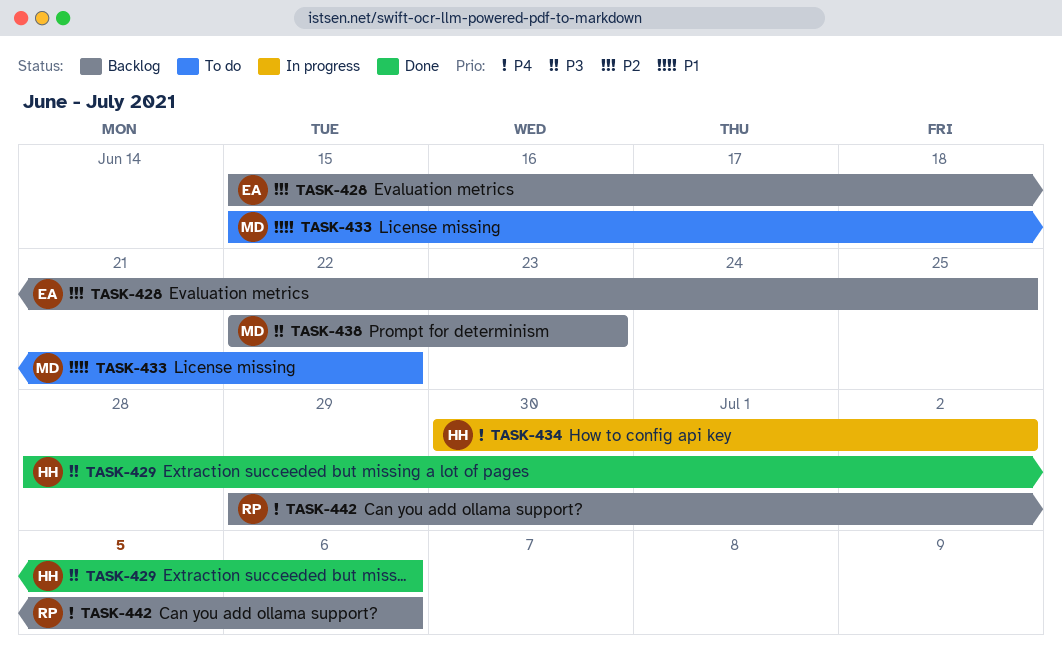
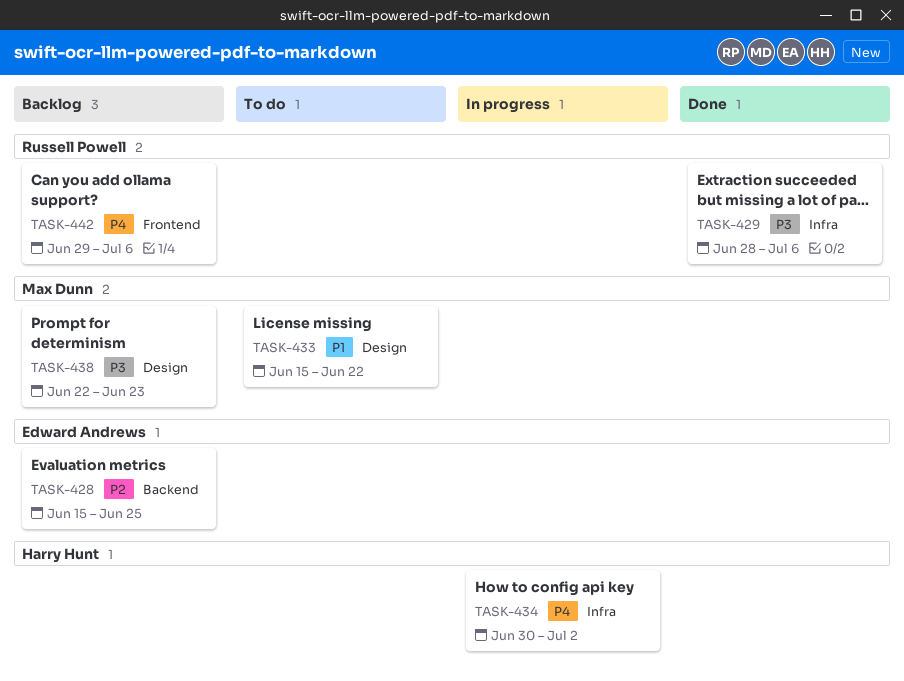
TASK-429, owner: Harry Hunt -> Russell Powell

